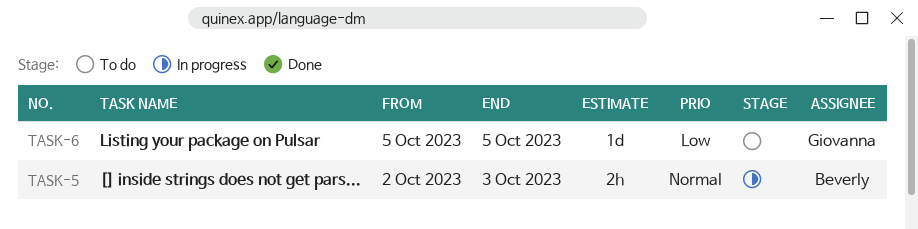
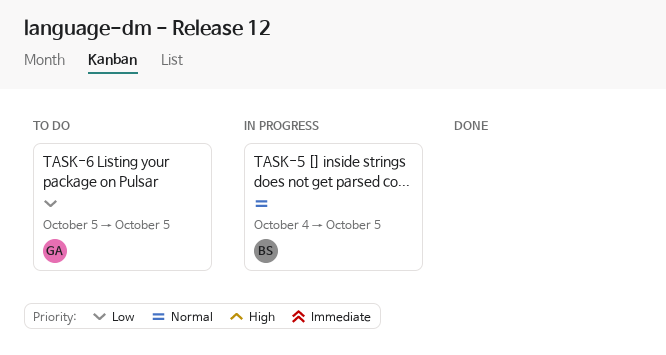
TASK-5, start: Oct 2 -> Oct 4
TASK-5, due: Oct 3 -> Oct 5

